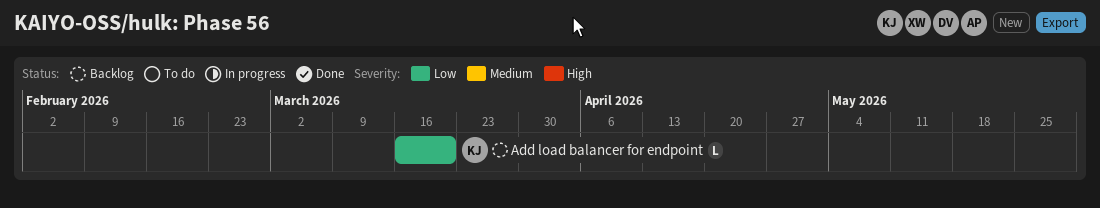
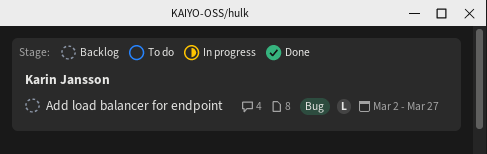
Add load balancer for endpoint, start: Mar 16 -> Mar 2
Add load balancer for endpoint, due: Mar 20 -> Mar 27

